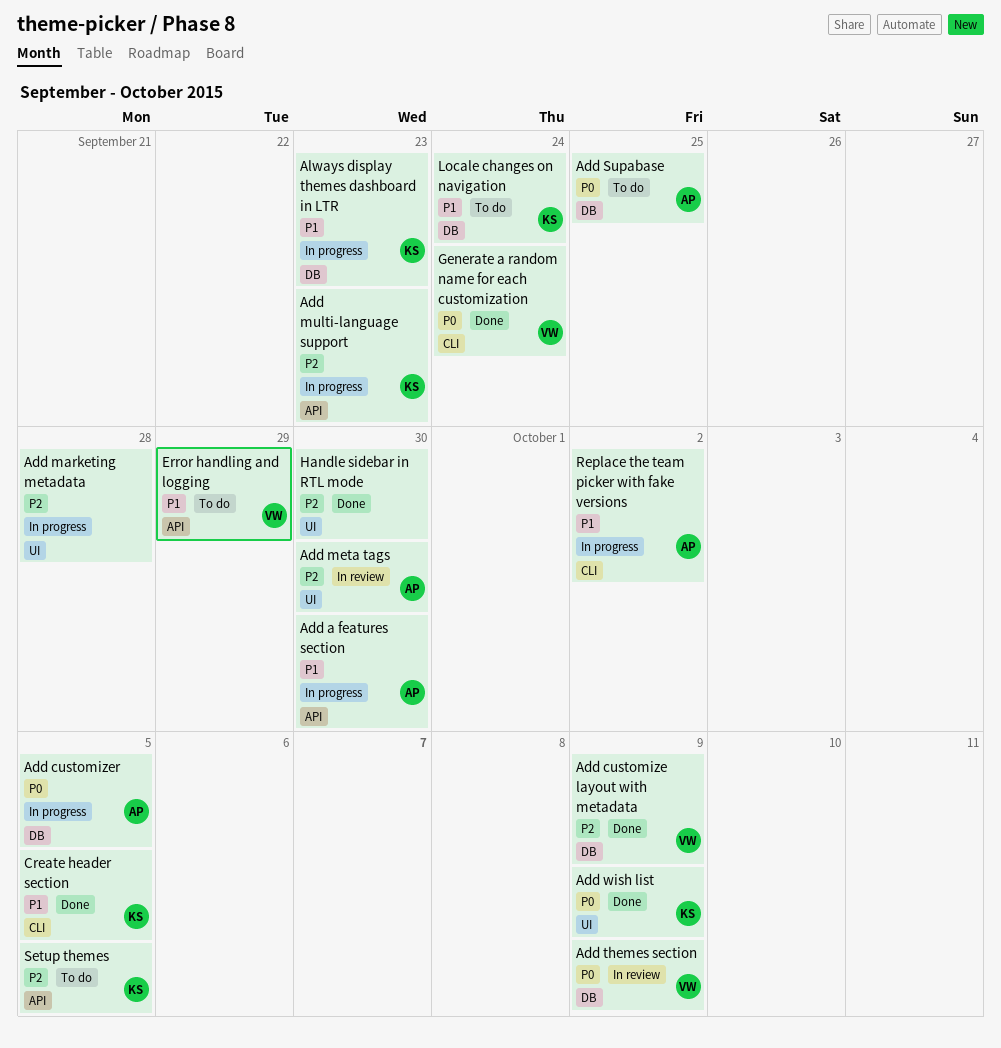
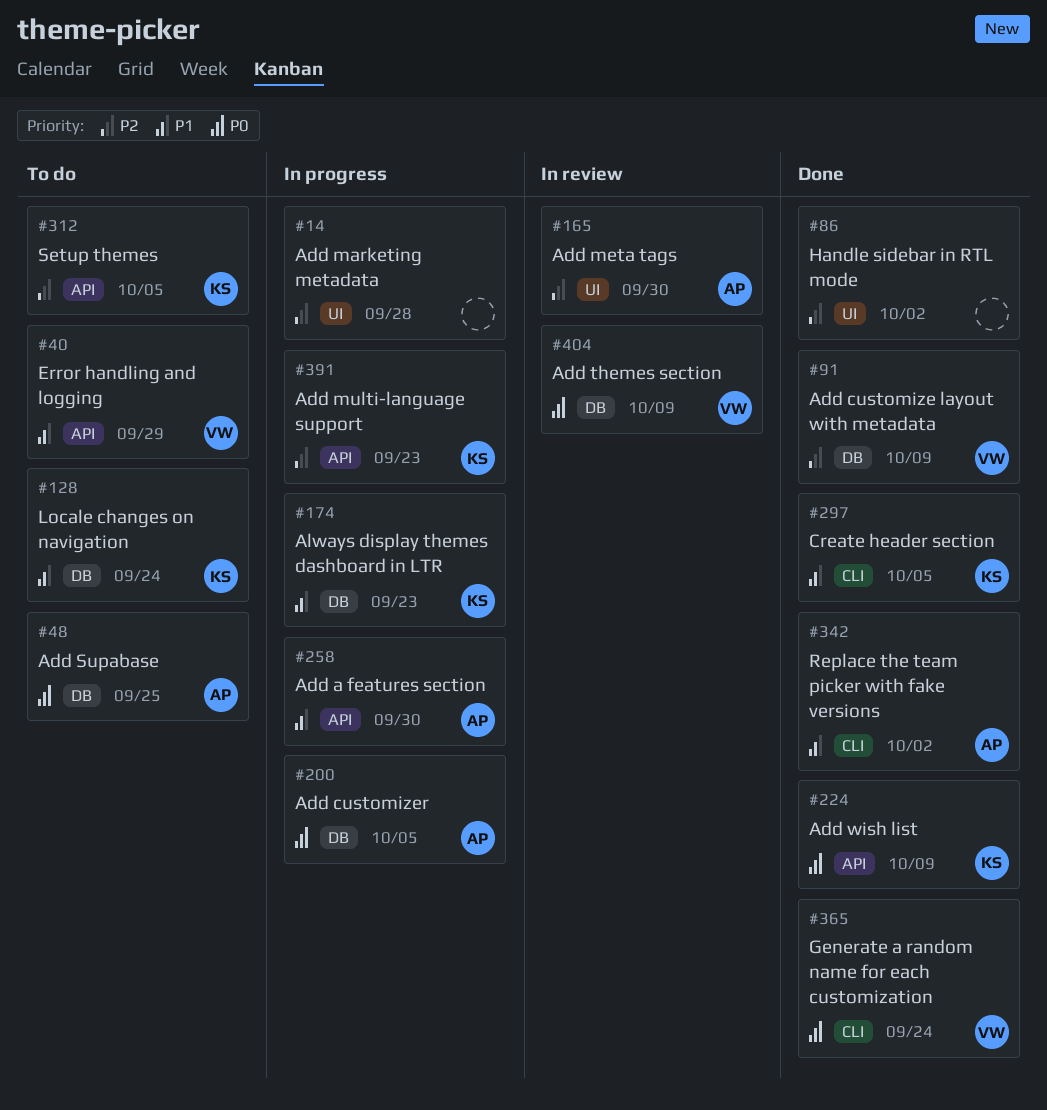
Add wish list, label: UI -> API
Handle sidebar in RTL mode, due: Sep 30 -> Oct 2
Replace the team picker with fake versions, status: In progress -> Done

